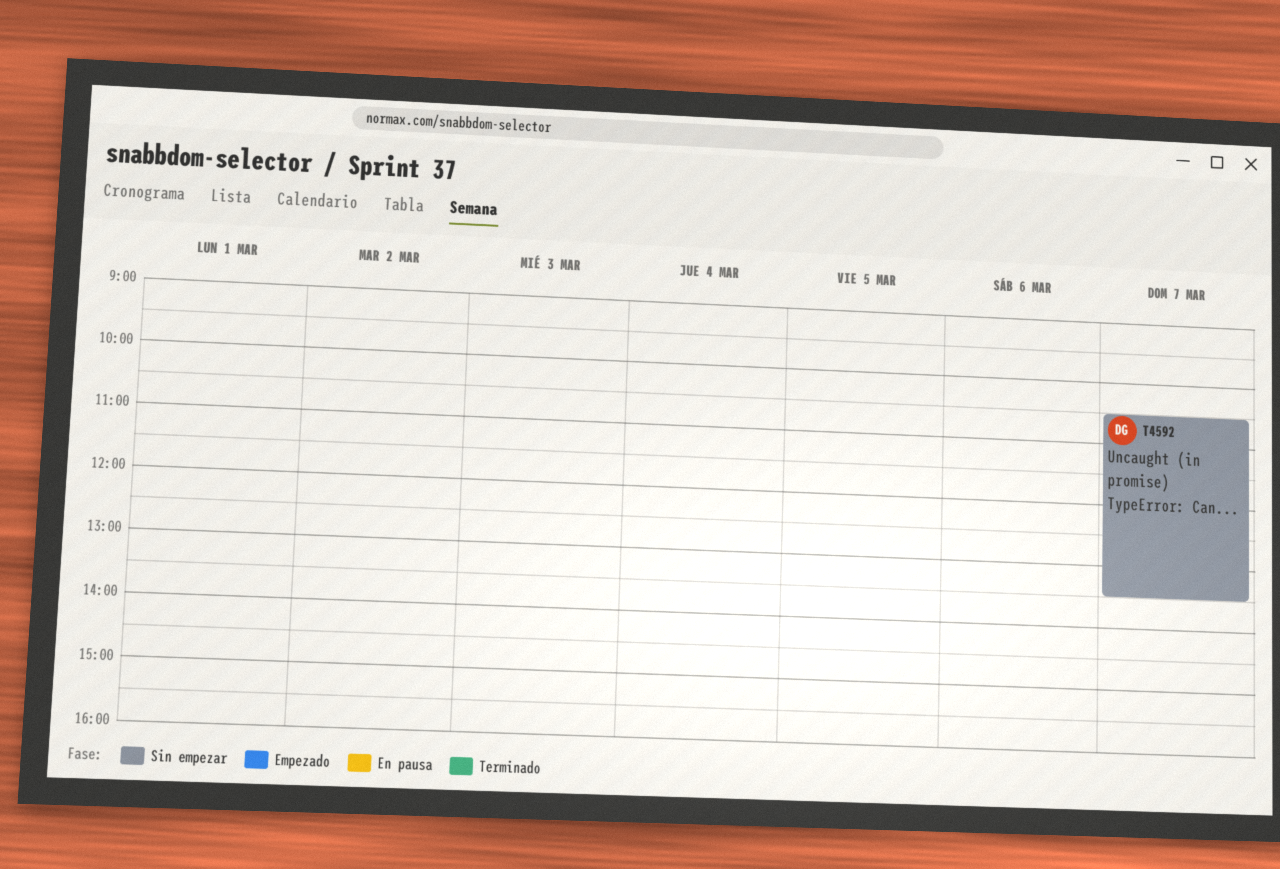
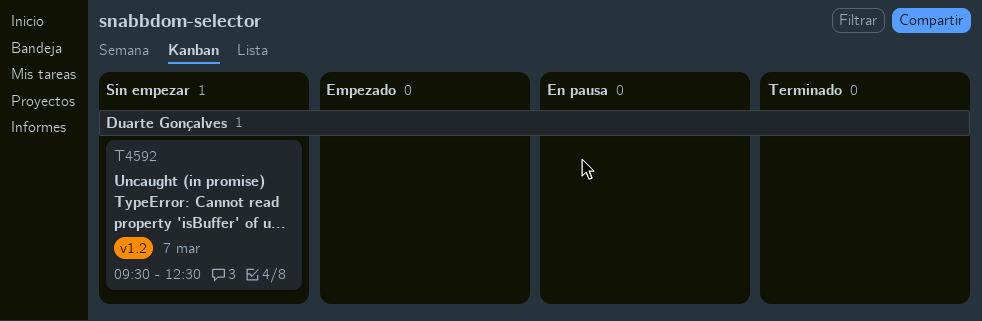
T4592, begins: 10:30 -> 09:30
T4592, ends: 13:30 -> 12:30

